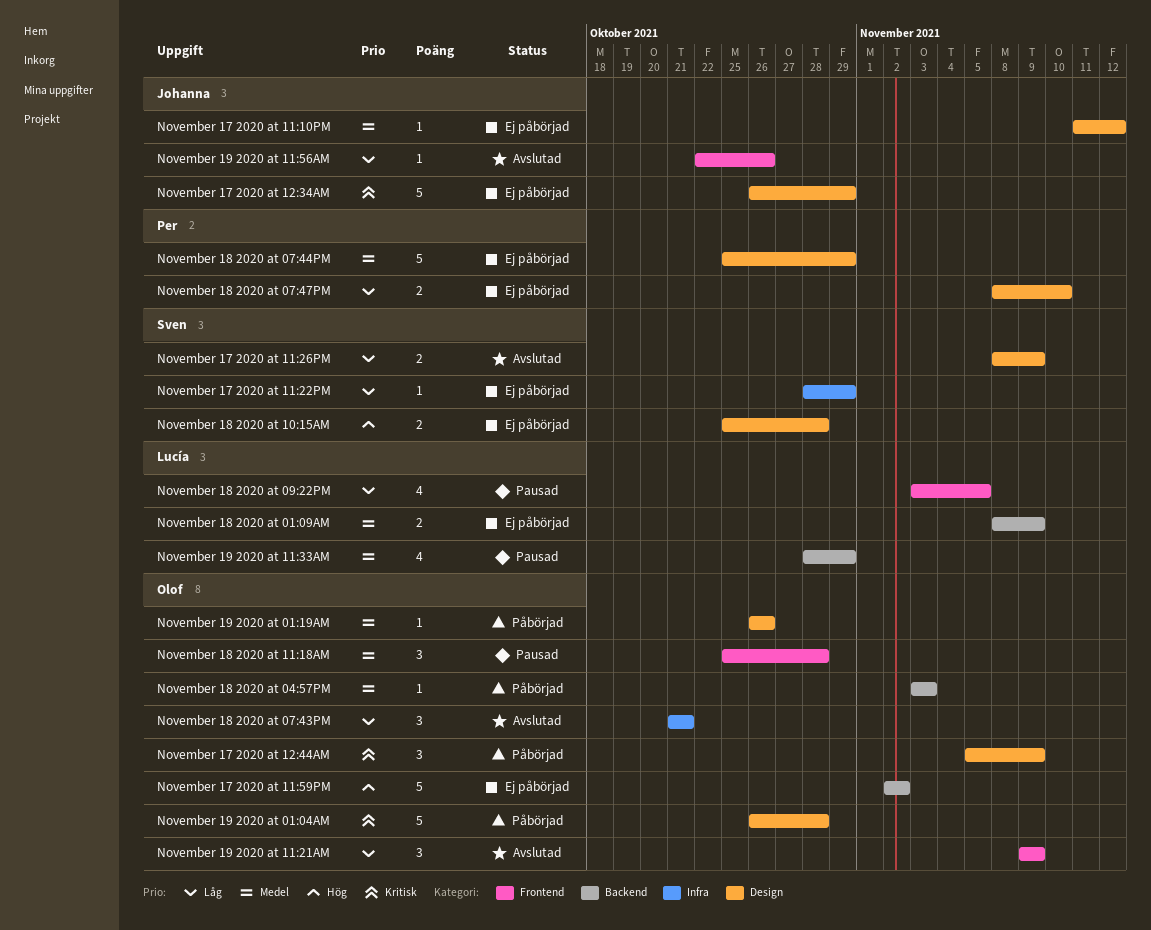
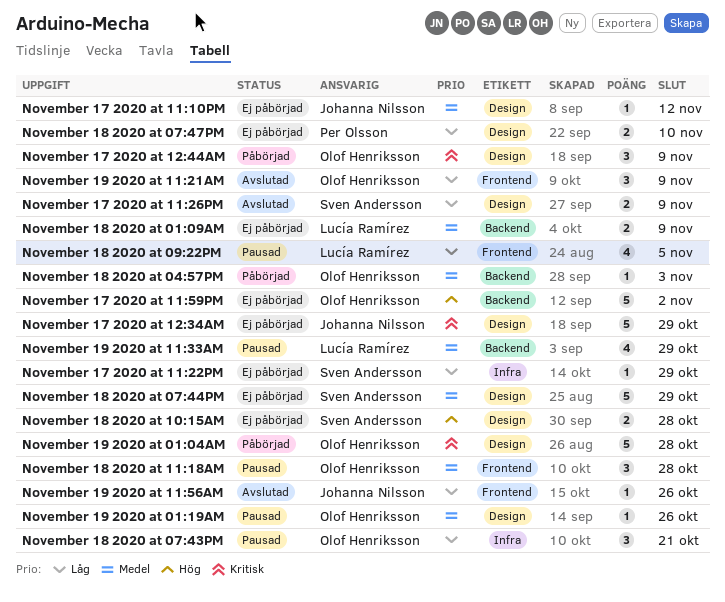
November 18 2020 at 07:43PM, status: Avslutad -> Pausad
November 18 2020 at 07:44PM, owner: Per Olsson -> Sven Andersson
November 19 2020 at 01:19AM, status: Påbörjad -> Pausad

